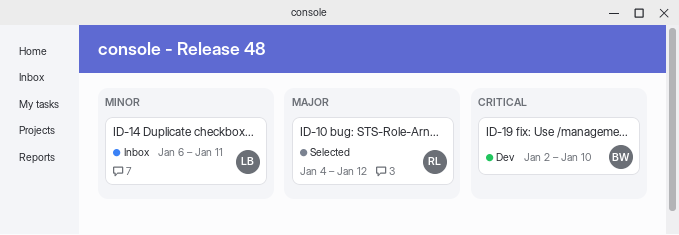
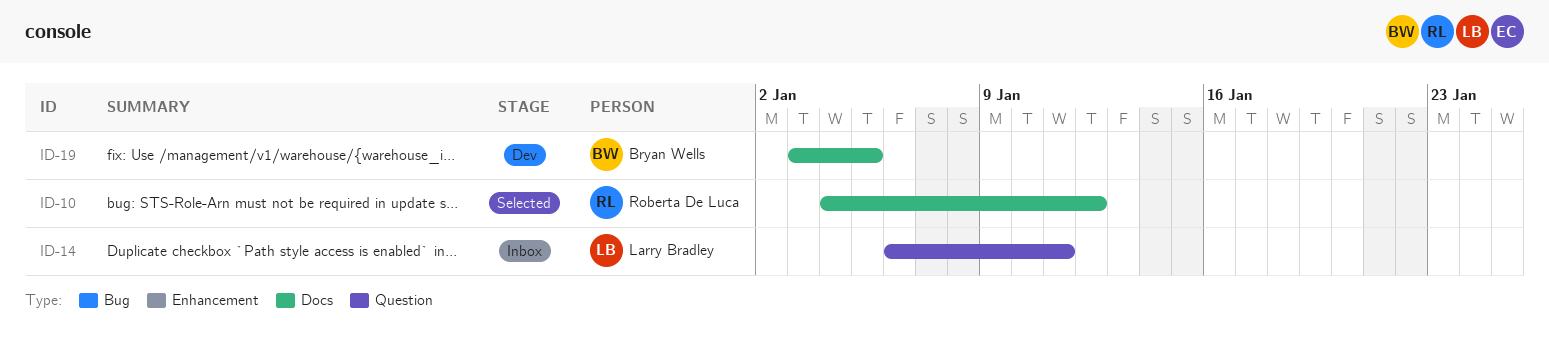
ID-19, start: Jan 2 -> Jan 3
ID-19, due: Jan 10 -> Jan 5

